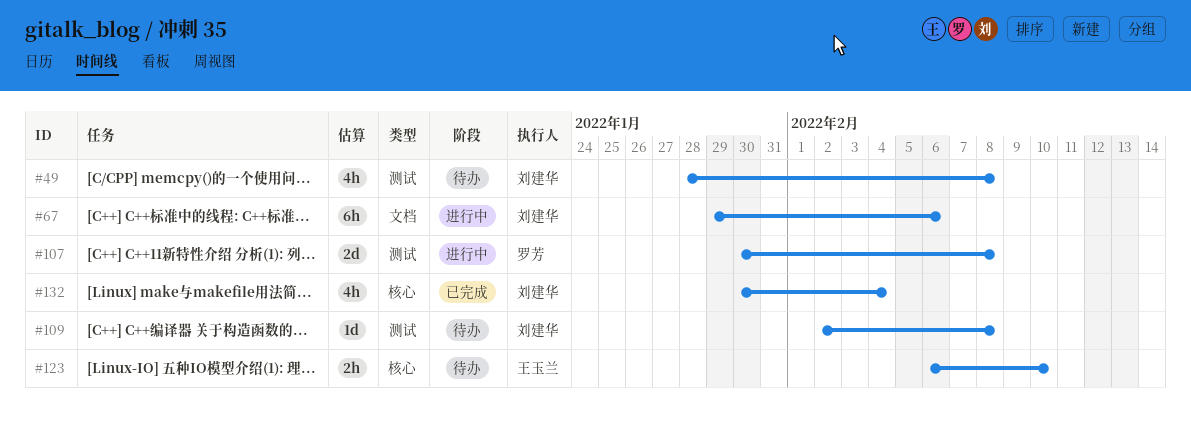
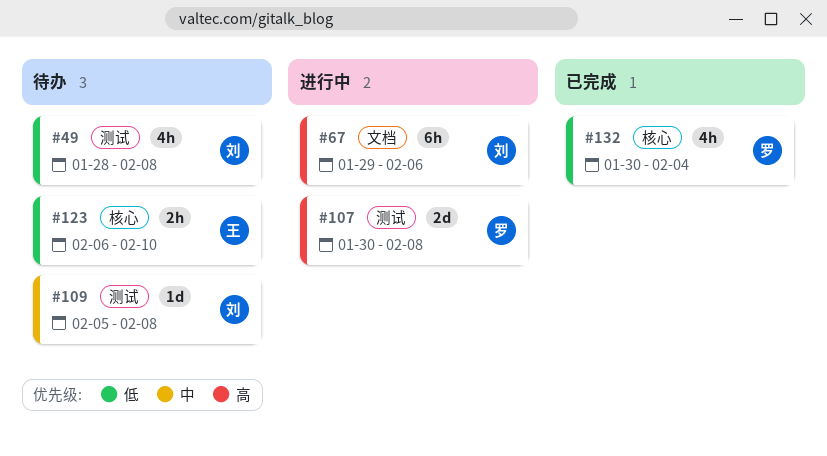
#109, start: Feb 2 -> Feb 5
#132, owner: 刘建华 -> 罗芳

